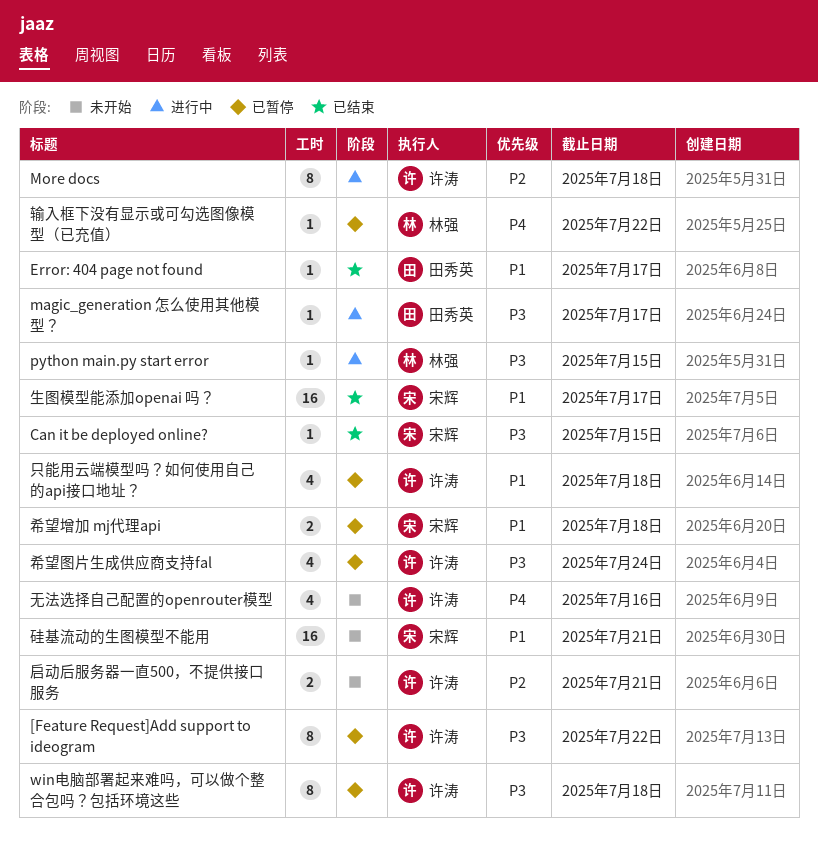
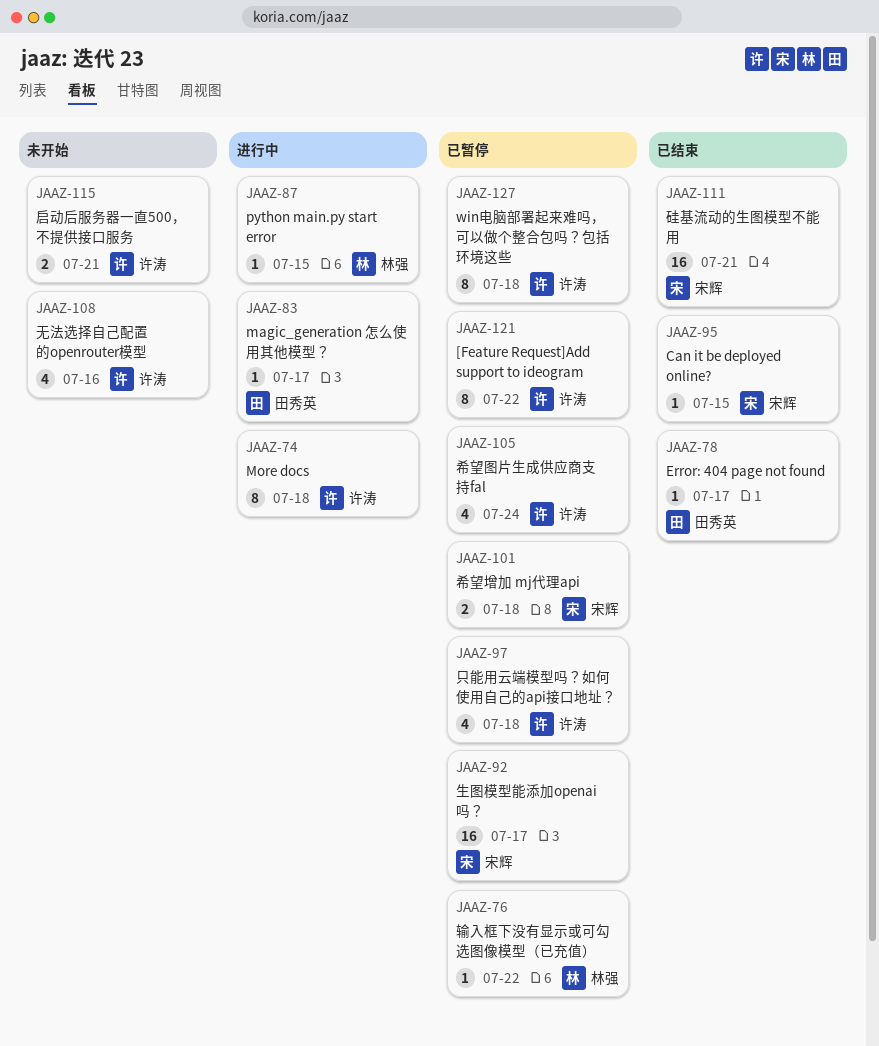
生图模型能添加openai 吗？, status: 已结束 -> 已暂停
硅基流动的生图模型不能用, status: 未开始 -> 已结束

